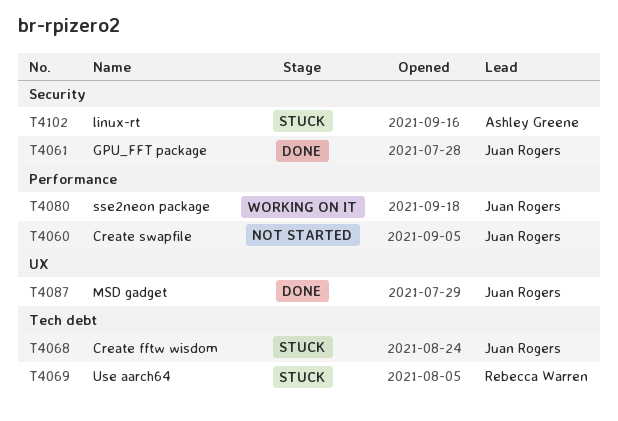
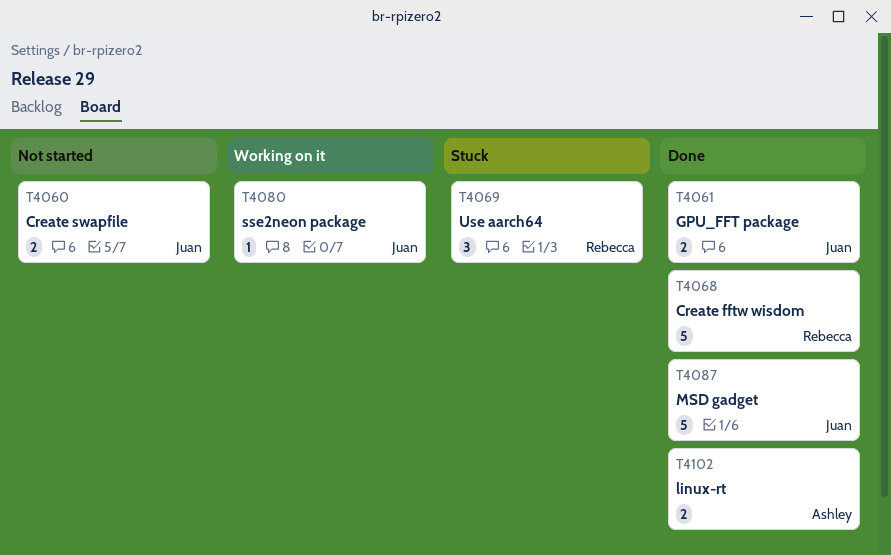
T4068, status: Stuck -> Done
T4068, owner: Juan Rogers -> Rebecca Warren
T4102, status: Stuck -> Done

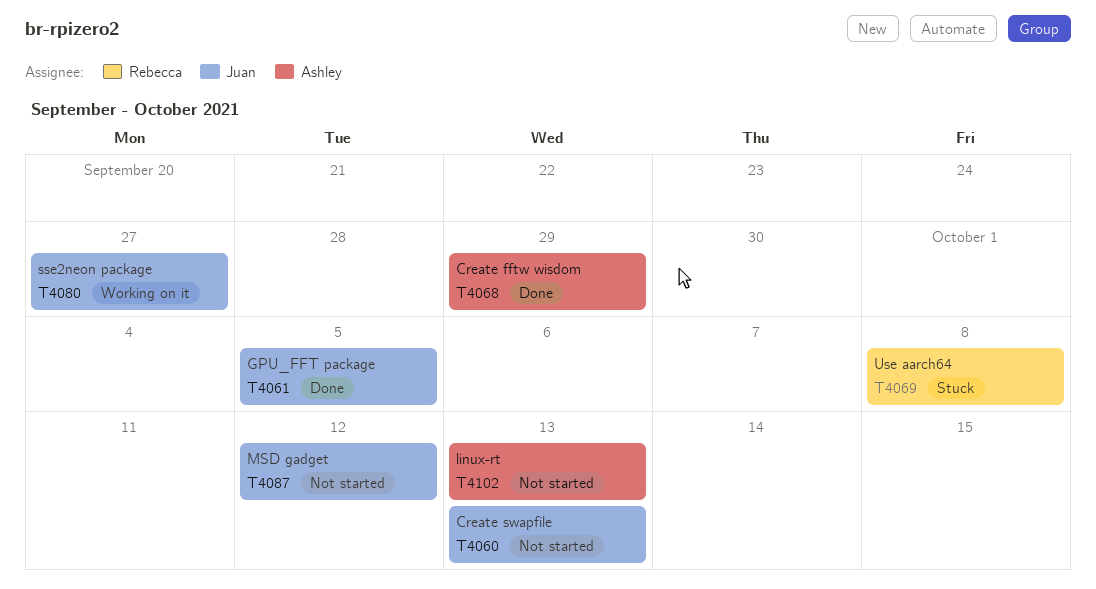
T4068, owner: Rebecca -> Ashley
T4087, status: Done -> Not started
T4102, status: Done -> Not started

